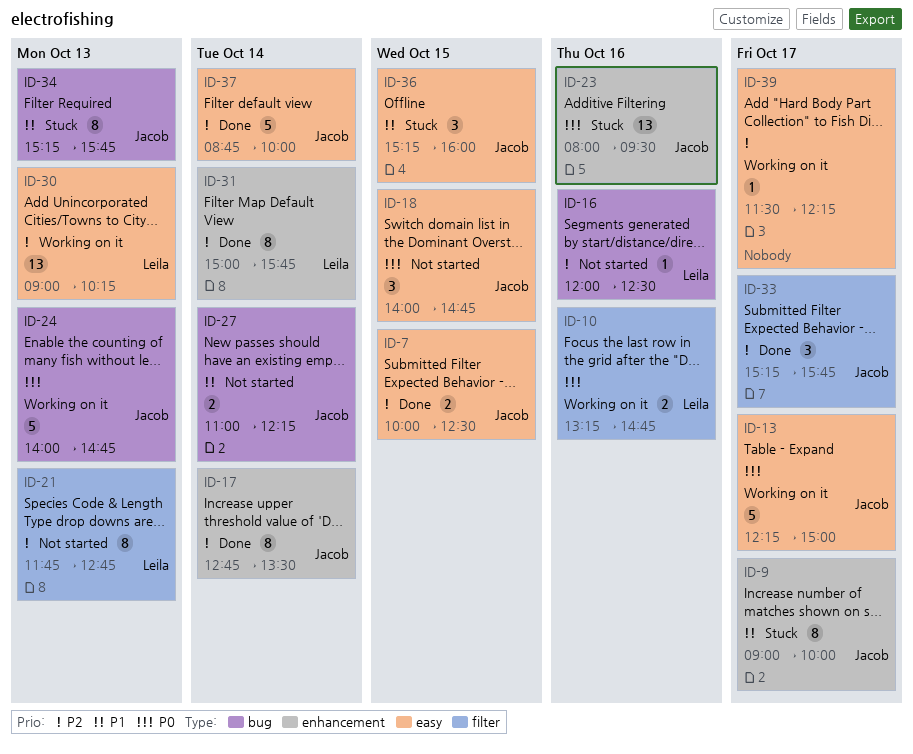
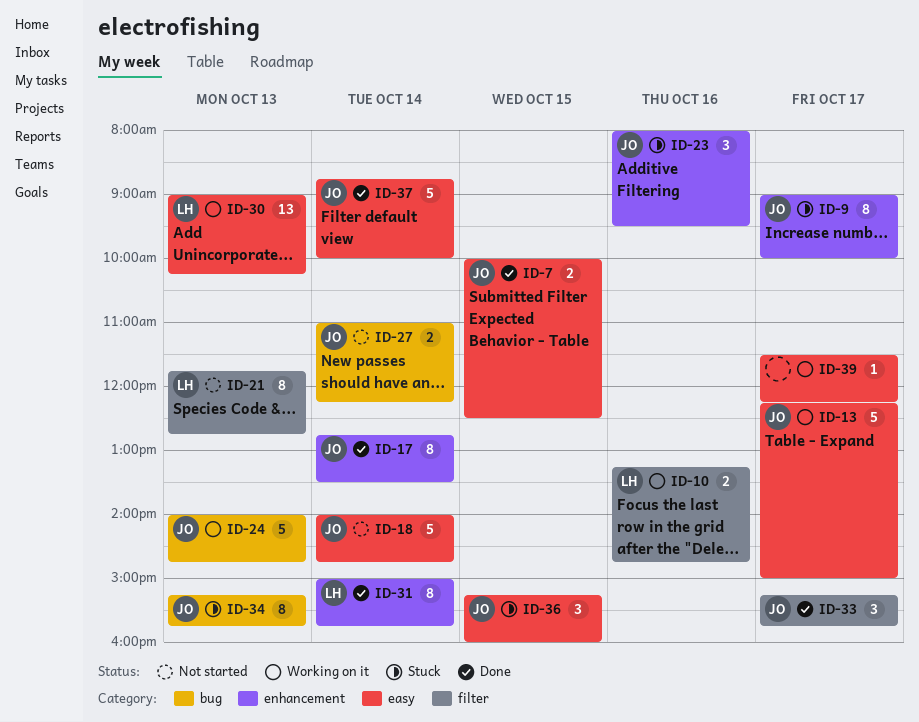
ID-16: present -> none
ID-18, estimate: 3 -> 5
ID-18, day: Oct 15 -> Oct 14
ID-23, estimate: 13 -> 3

